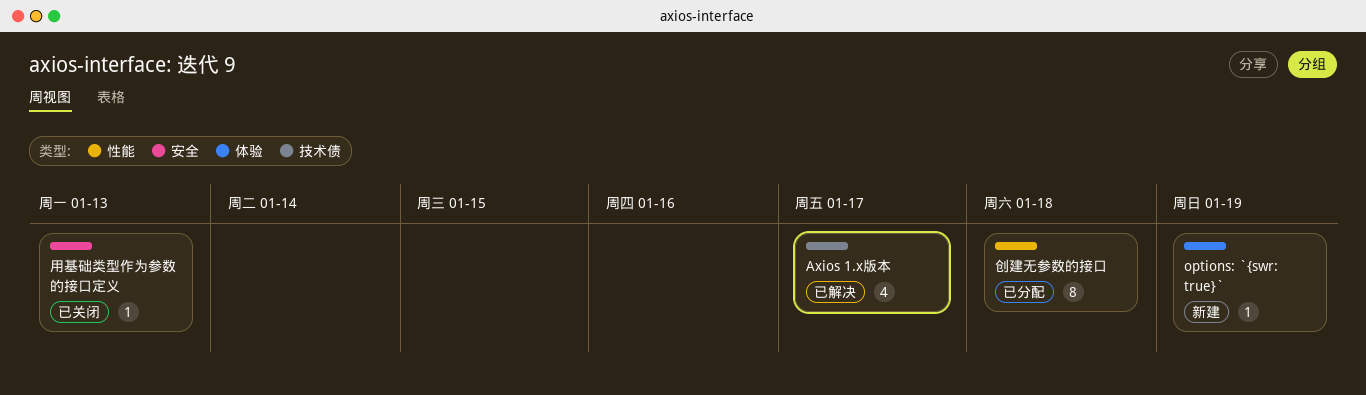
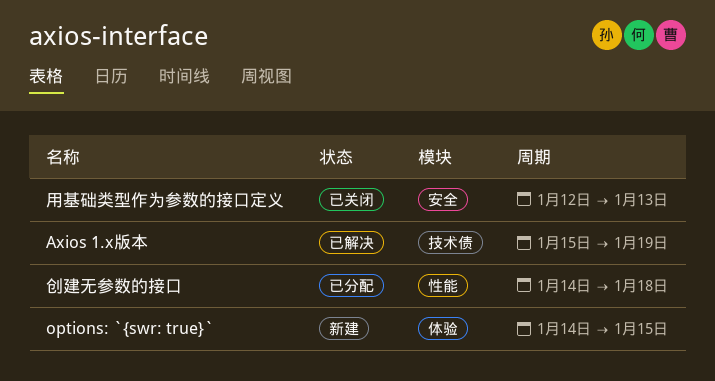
Axios 1.x版本, due: Jan 17 -> Jan 19
options: `{swr: true}`, due: Jan 19 -> Jan 15

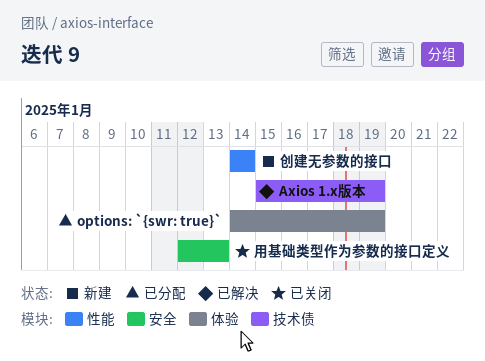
options: `{swr: true}`, status: 新建 -> 已分配
options: `{swr: true}`, due: Jan 15 -> Jan 19
创建无参数的接口, status: 已分配 -> 新建
创建无参数的接口, due: Jan 18 -> Jan 14

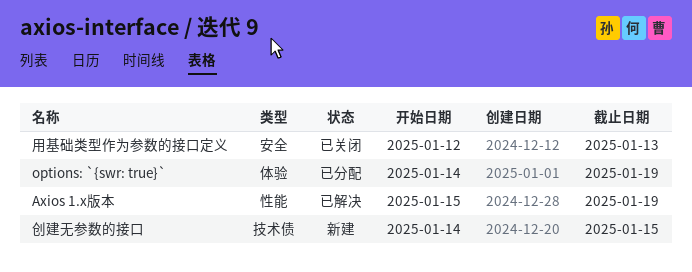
Axios 1.x版本, label: 技术债 -> 性能
创建无参数的接口, label: 性能 -> 技术债
创建无参数的接口, due: Jan 14 -> Jan 15

